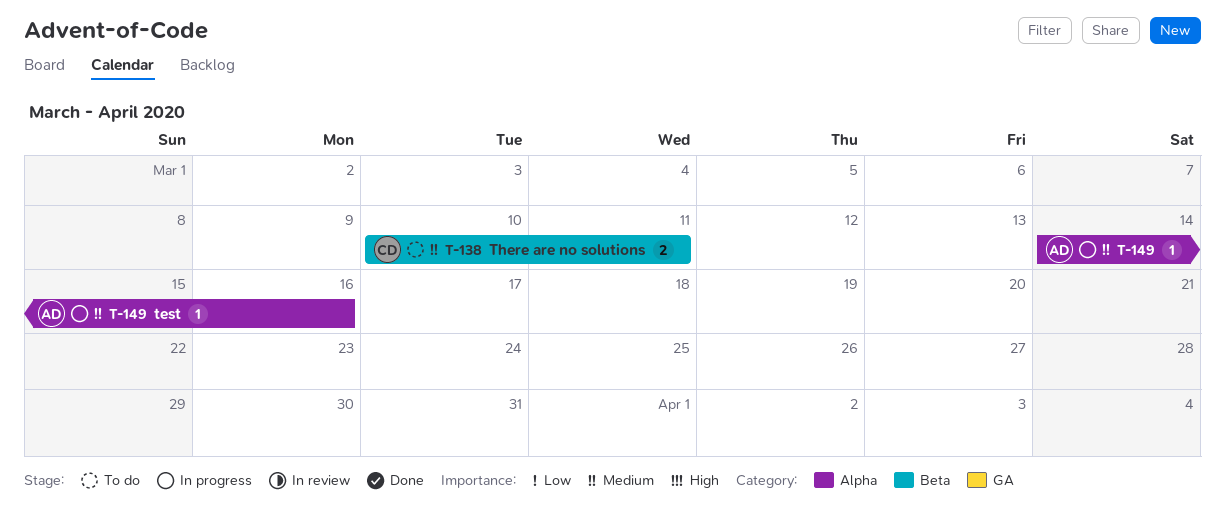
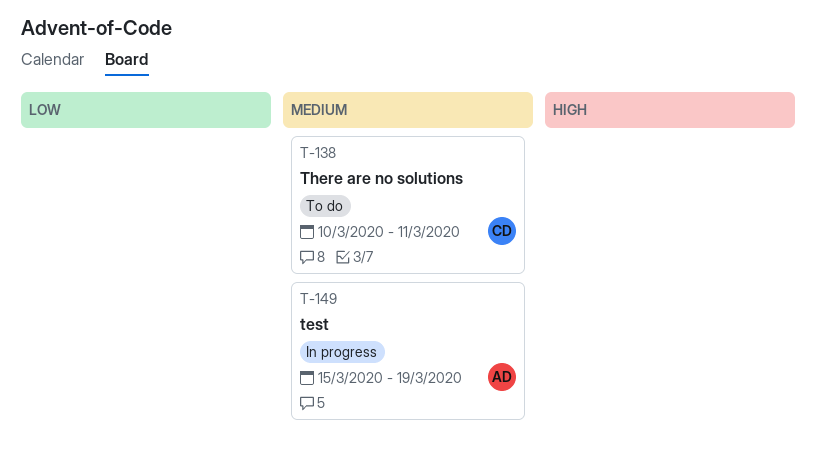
T-149, start: Mar 14 -> Mar 15
T-149, due: Mar 16 -> Mar 19

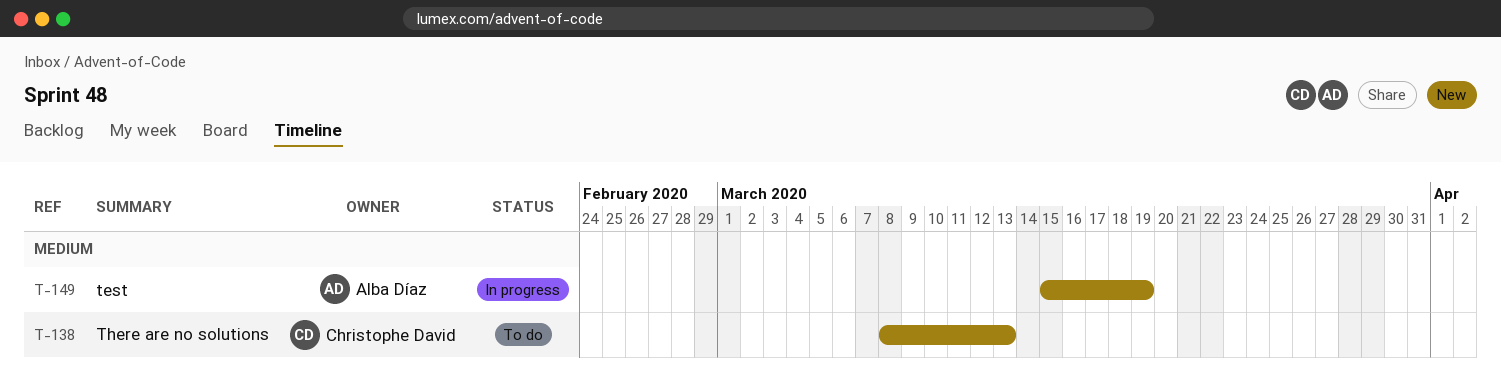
T-138, start: Mar 10 -> Mar 8
T-138, due: Mar 11 -> Mar 13

